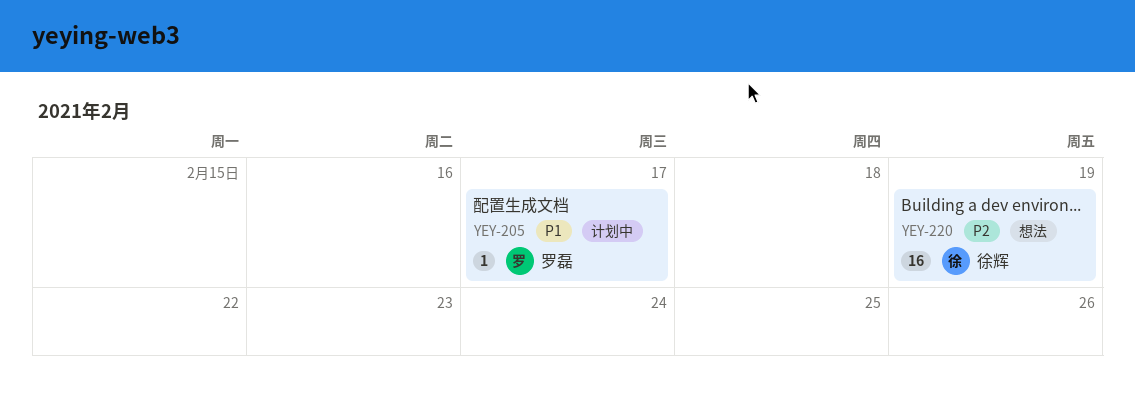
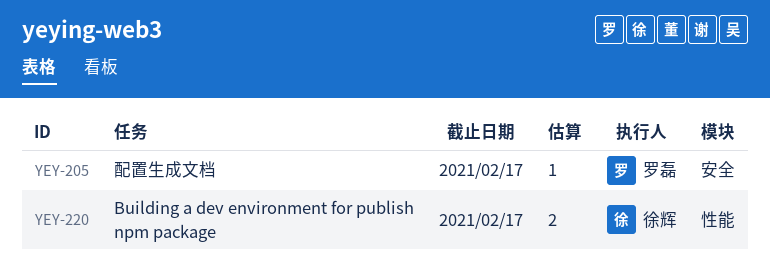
YEY-220, estimate: 16 -> 2
YEY-220, due: Feb 19 -> Feb 17

